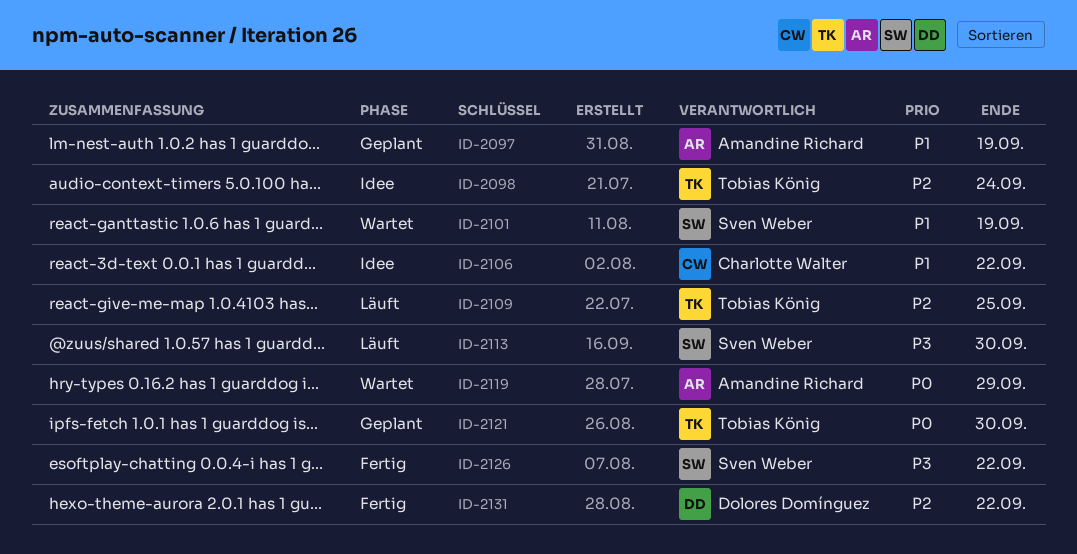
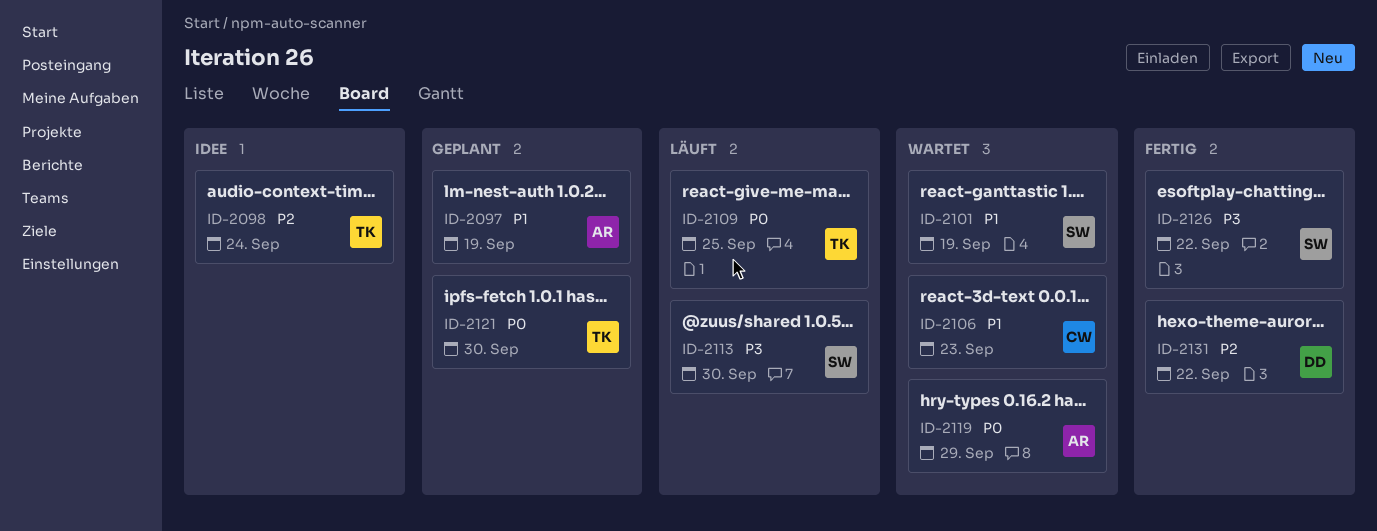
ID-2106, status: Idee -> Wartet
ID-2106, due: Sep 22 -> Sep 23
ID-2109, priority: P2 -> P0

